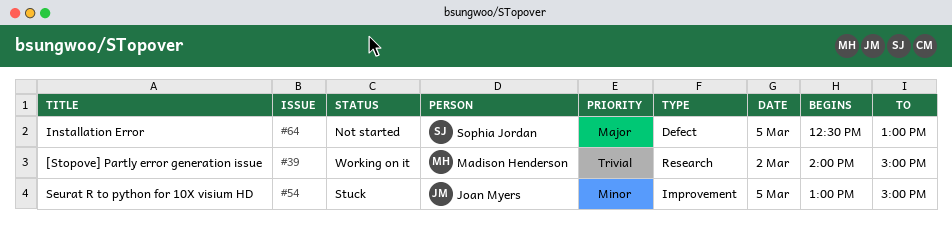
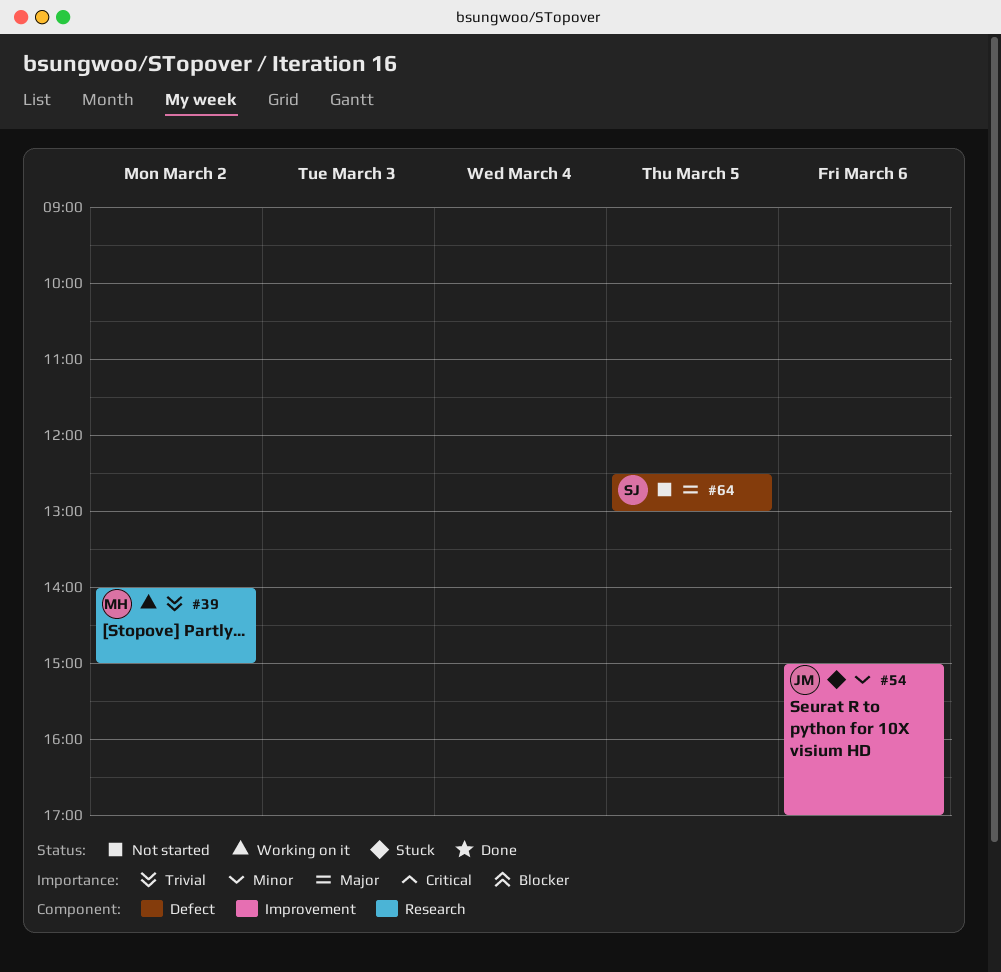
#54, day: Mar 5 -> Mar 6
#54, begins: 13:00 -> 15:00
#54, ends: 15:00 -> 17:00

